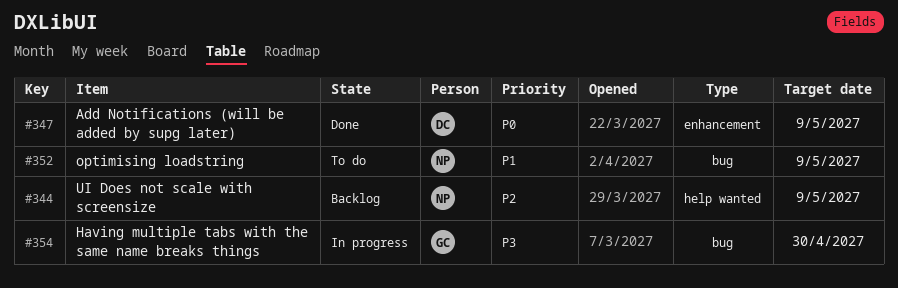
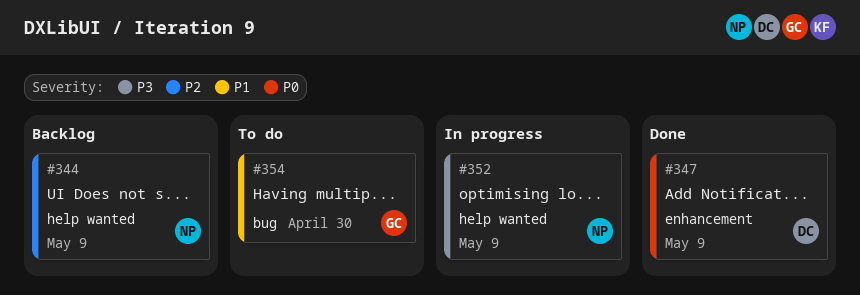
#352, status: To do -> In progress
#352, priority: P1 -> P3
#352, label: bug -> help wanted
#354, status: In progress -> To do
#354, priority: P3 -> P1

